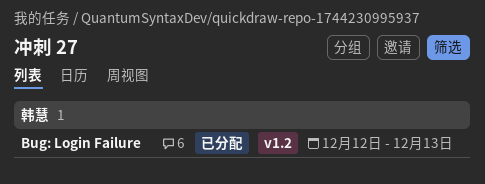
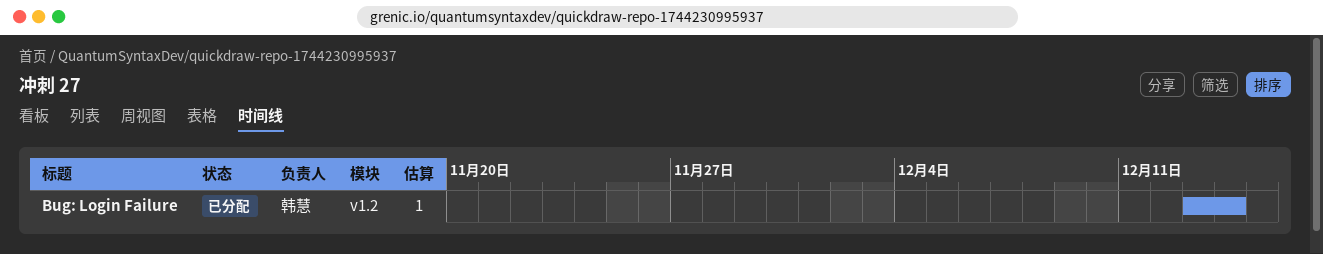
Bug: Login Failure, start: Dec 12 -> Dec 13
Bug: Login Failure, due: Dec 13 -> Dec 14

